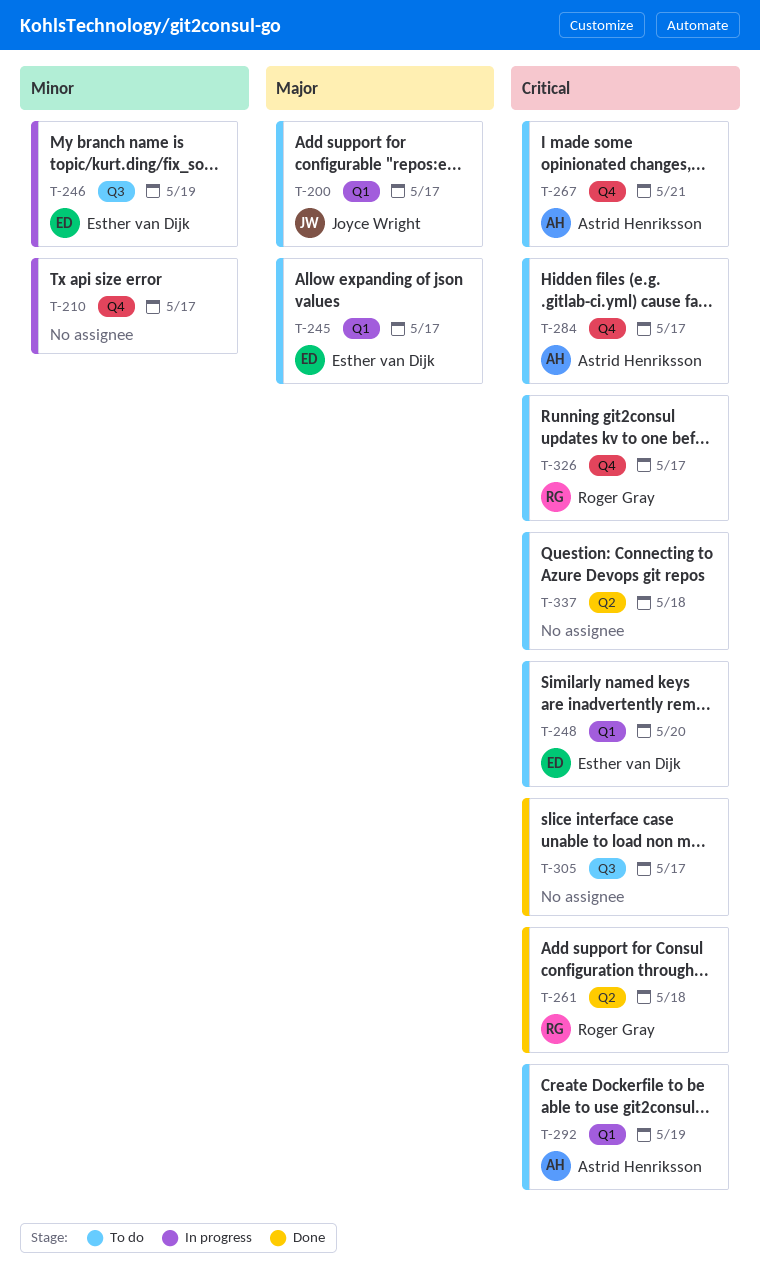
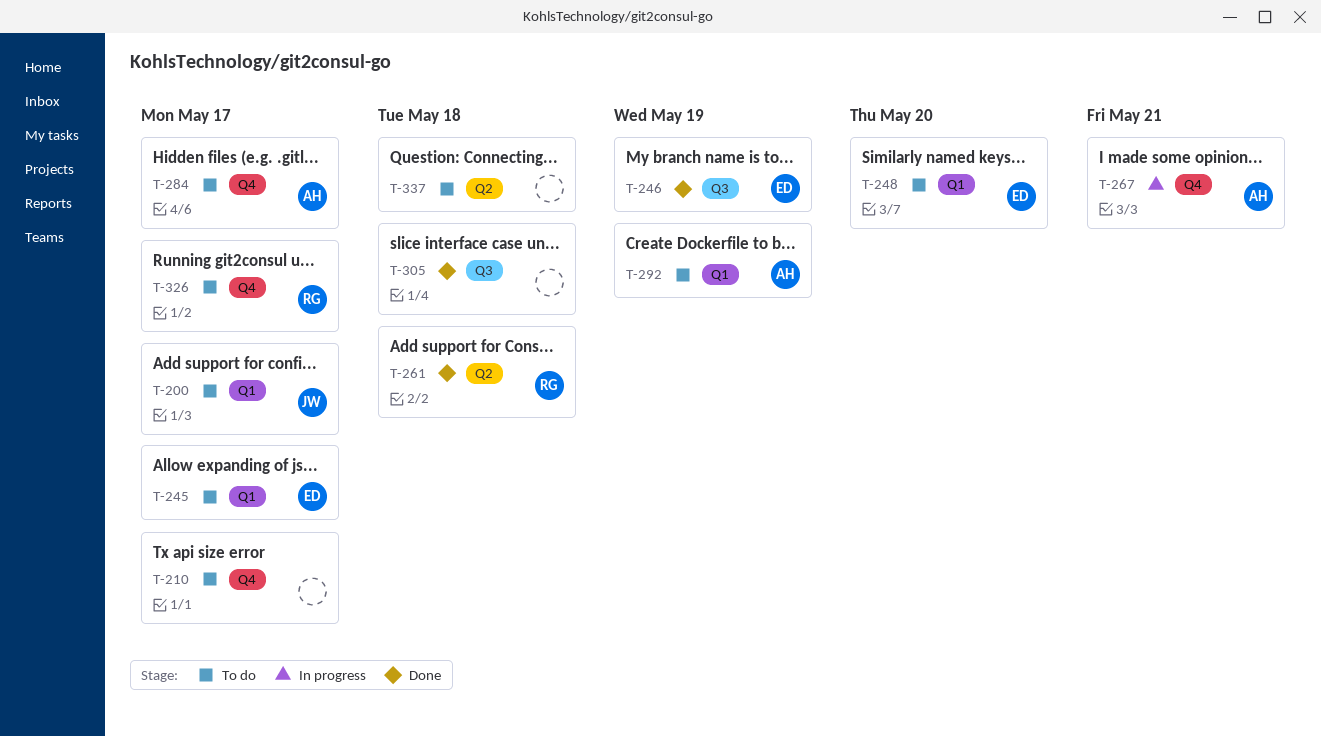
T-210, status: In progress -> To do
T-246, status: In progress -> Done
T-267, status: To do -> In progress
T-305, due: May 17 -> May 18

